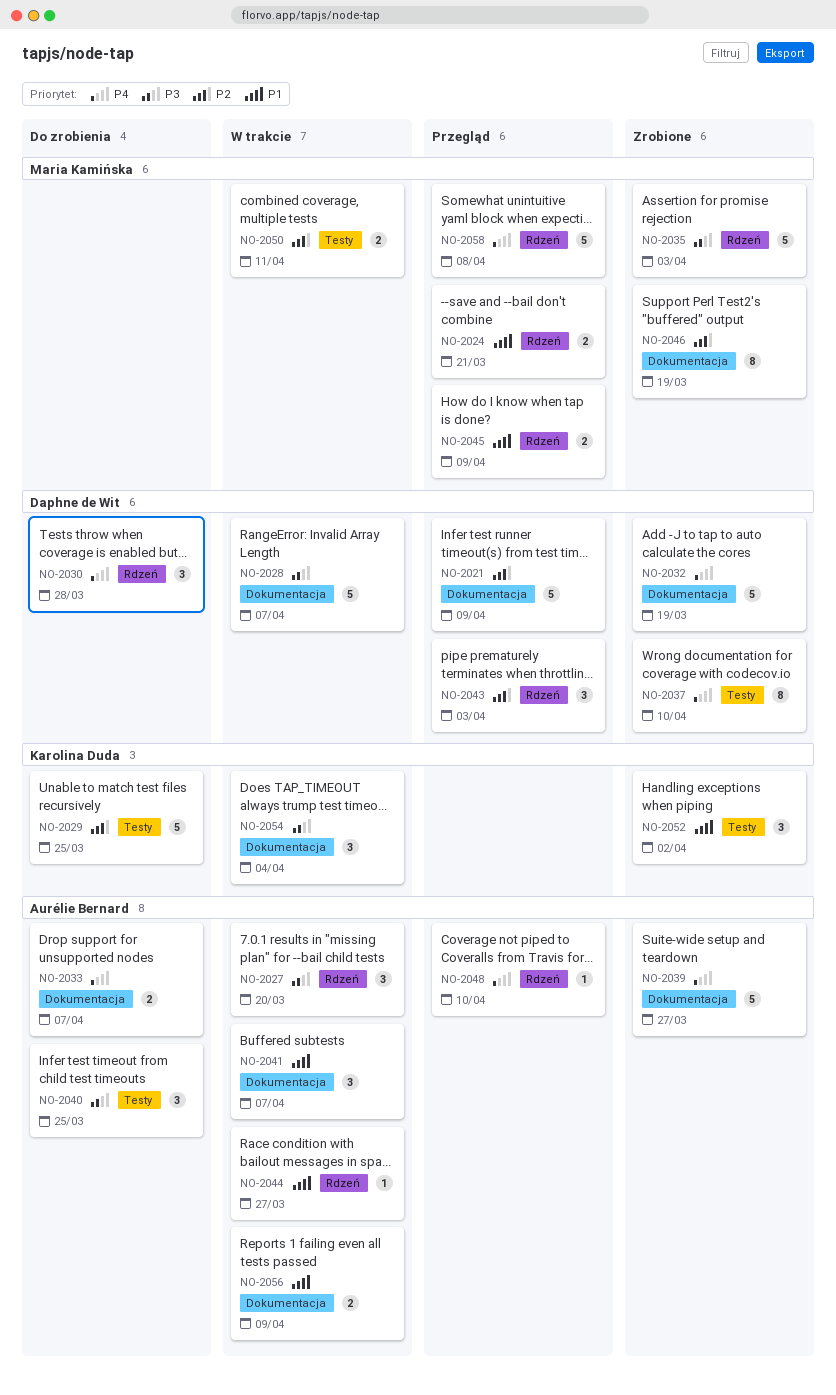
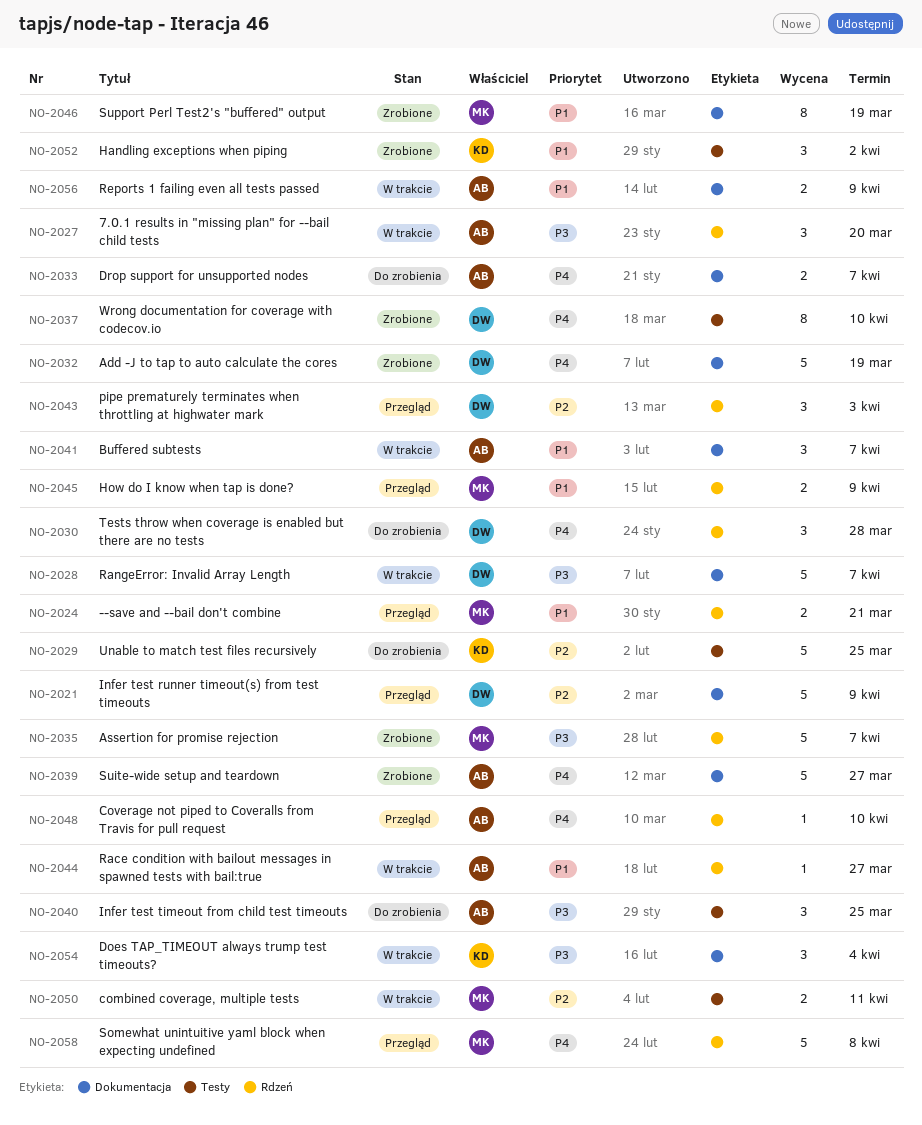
NO-2035, due: Apr 3 -> Apr 7
NO-2046, priority: P2 -> P1

